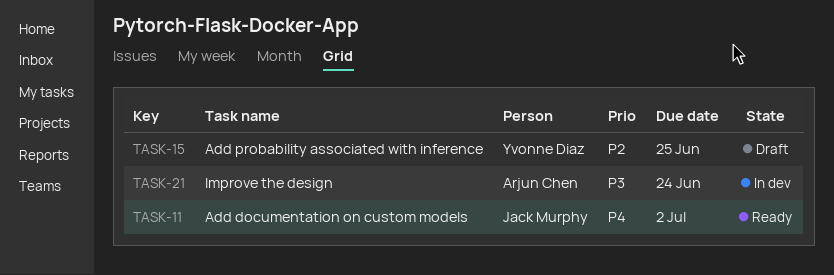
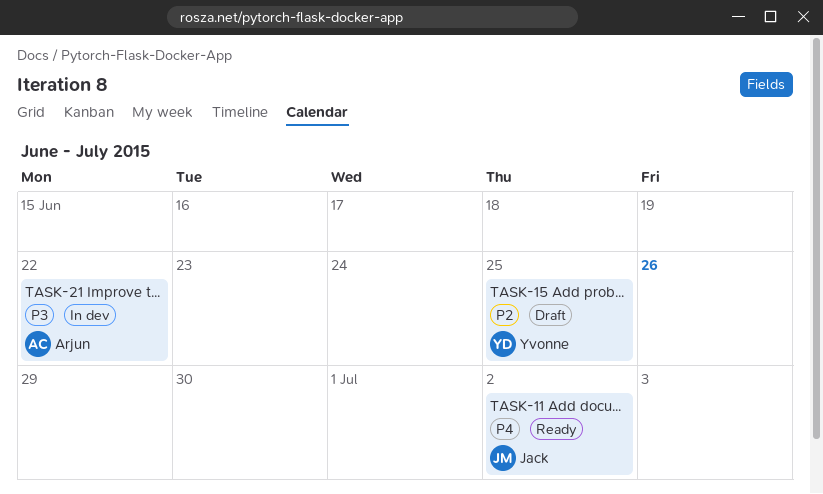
TASK-21, due: Jun 24 -> Jun 22

